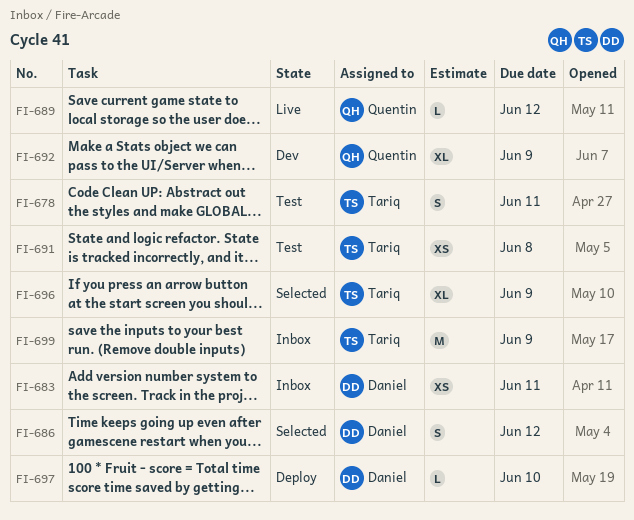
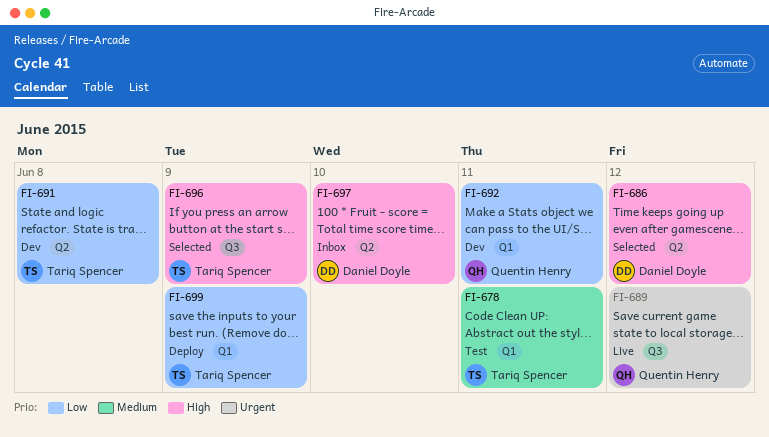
FI-683: present -> none
FI-691, status: Test -> Dev
FI-692, due: Jun 9 -> Jun 11
FI-697, status: Deploy -> Inbox
FI-699, status: Inbox -> Deploy

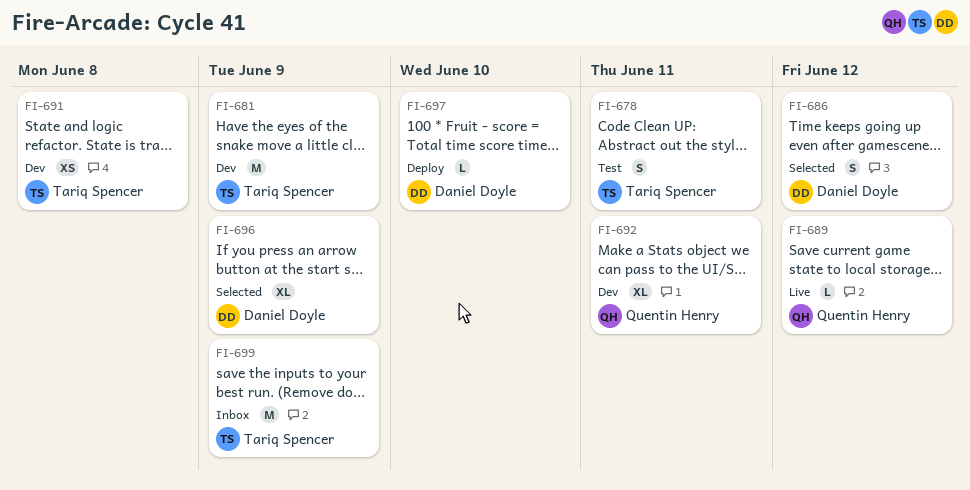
FI-681: none -> present
FI-696, owner: Tariq Spencer -> Daniel Doyle
FI-697, status: Inbox -> Deploy
FI-699, status: Deploy -> Inbox

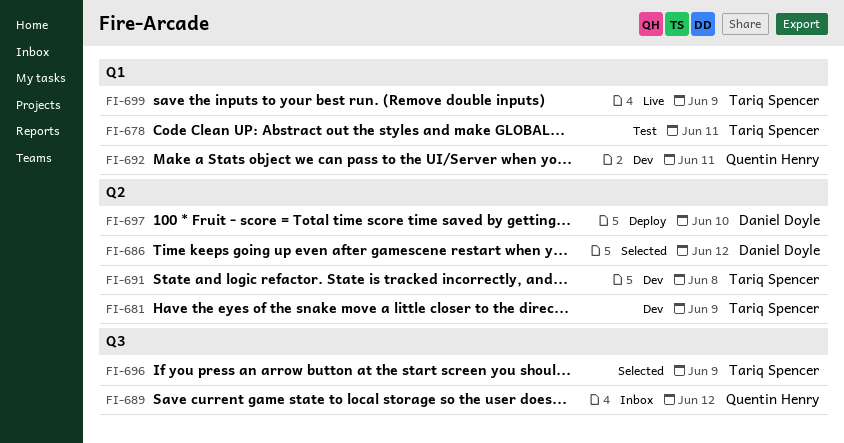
FI-689, status: Live -> Inbox
FI-696, owner: Daniel Doyle -> Tariq Spencer
FI-699, status: Inbox -> Live

